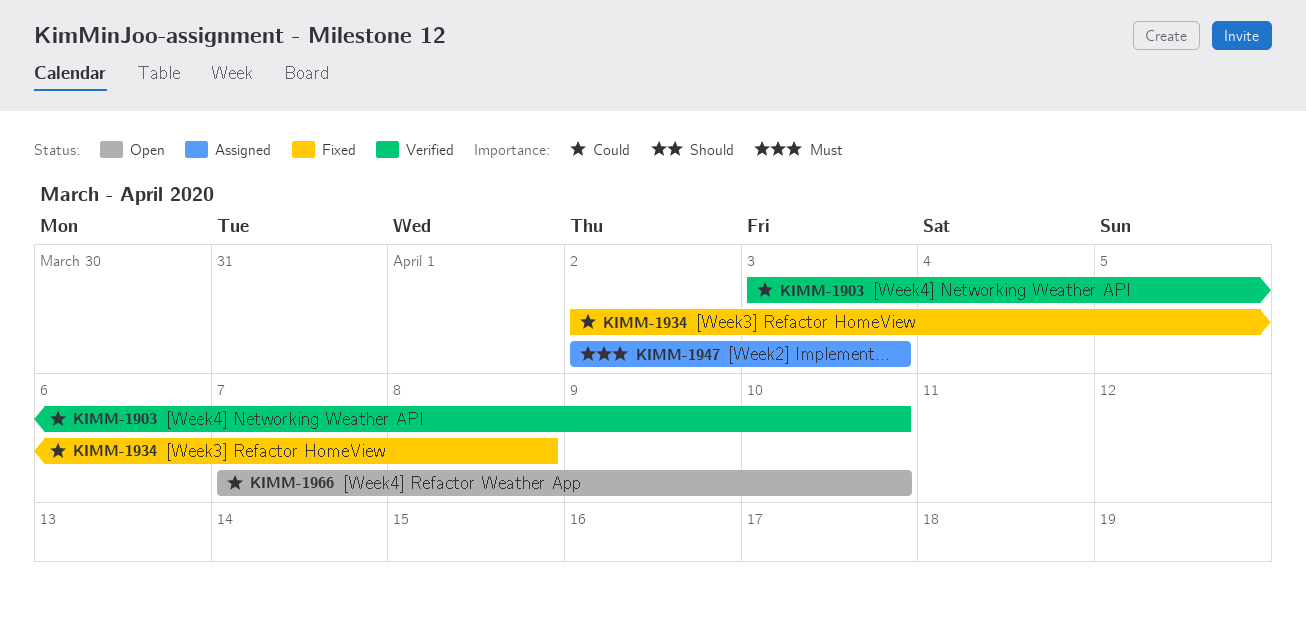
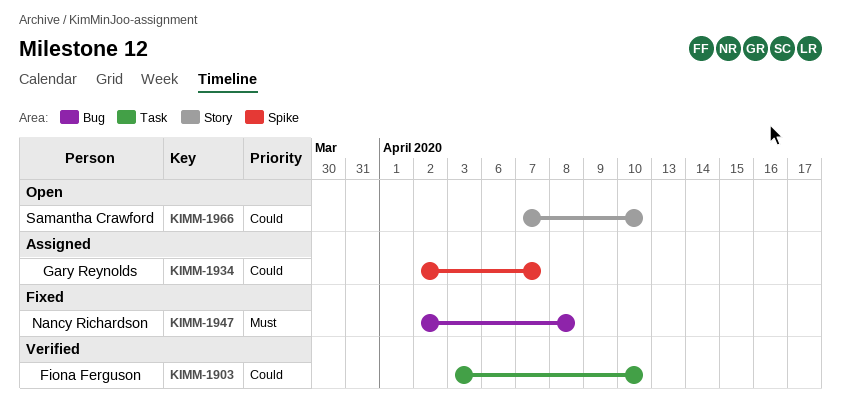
KIMM-1934, status: Fixed -> Assigned
KIMM-1934, due: Apr 8 -> Apr 7
KIMM-1947, status: Assigned -> Fixed
KIMM-1947, due: Apr 3 -> Apr 8

